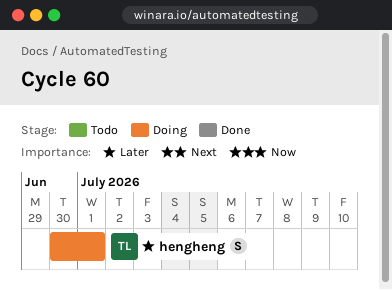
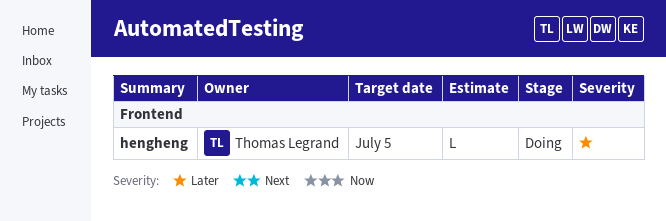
hengheng, estimate: S -> L
hengheng, due: Jul 1 -> Jul 5

